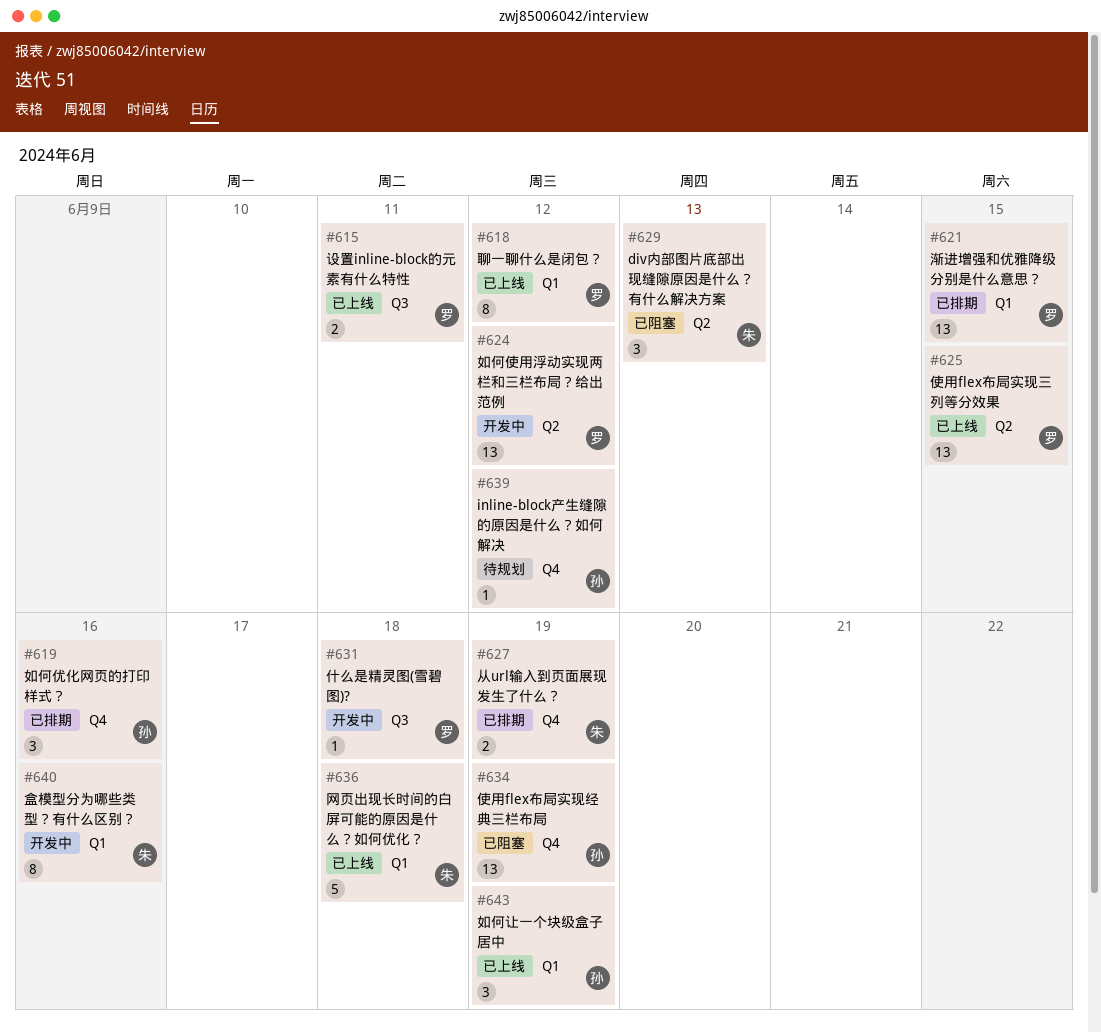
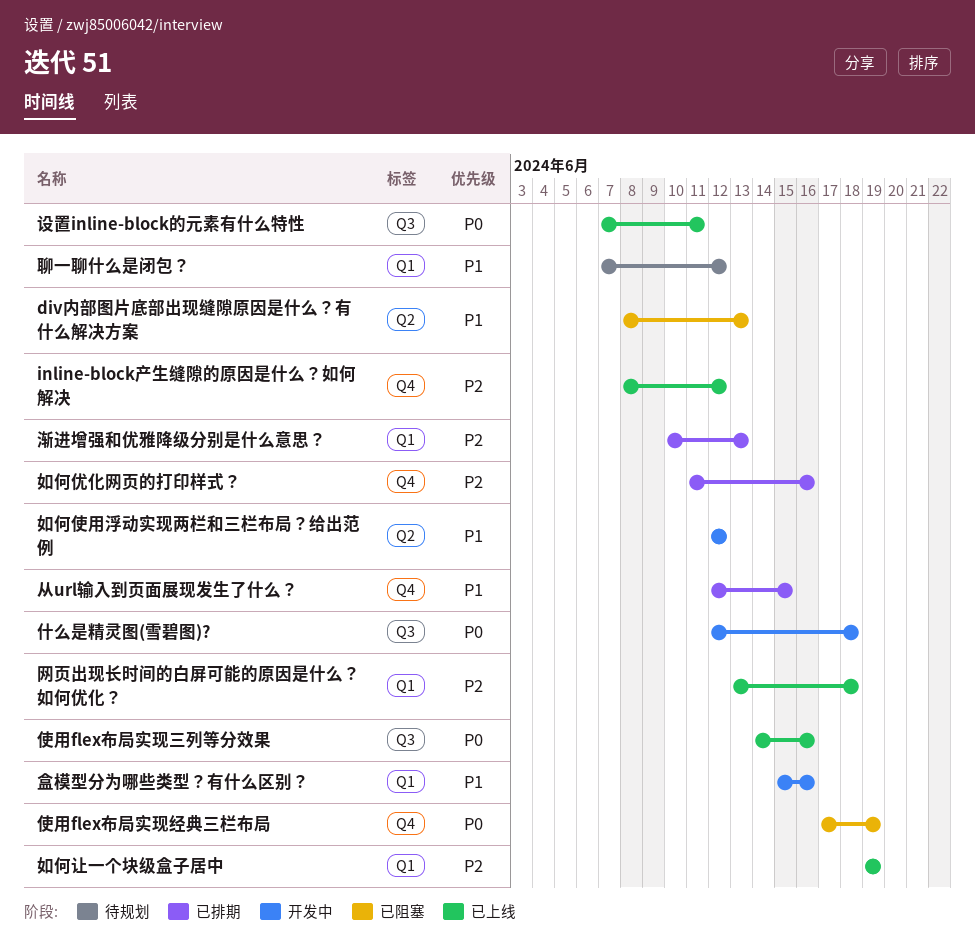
inline-block产生缝隙的原因是什么？如何解决, status: 待规划 -> 已上线
从url输入到页面展现发生了什么？, due: Jun 19 -> Jun 15
使用flex布局实现三列等分效果, label: Q2 -> Q3
使用flex布局实现三列等分效果, due: Jun 15 -> Jun 16
渐进增强和优雅降级分别是什么意思？, due: Jun 15 -> Jun 13
聊一聊什么是闭包？, status: 已上线 -> 待规划

